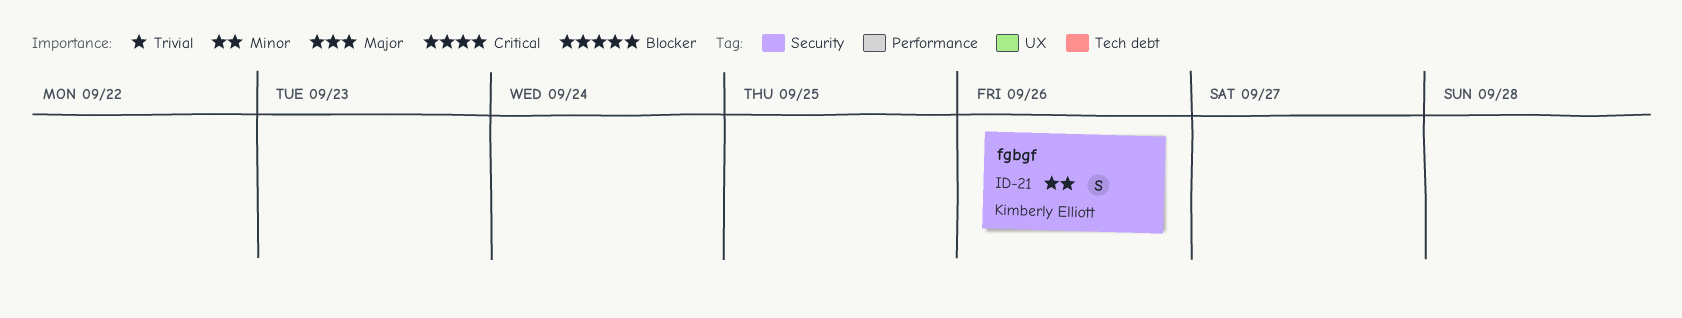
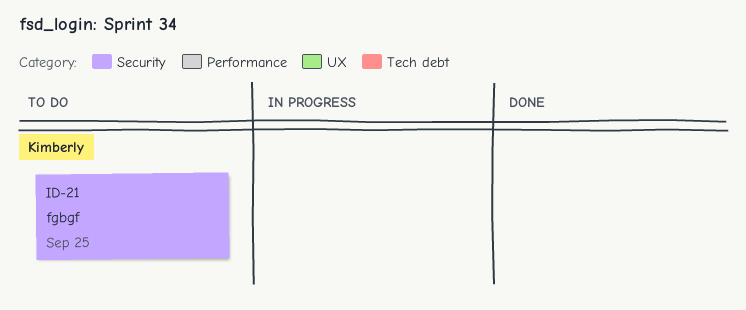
ID-21, due: Sep 26 -> Sep 25

